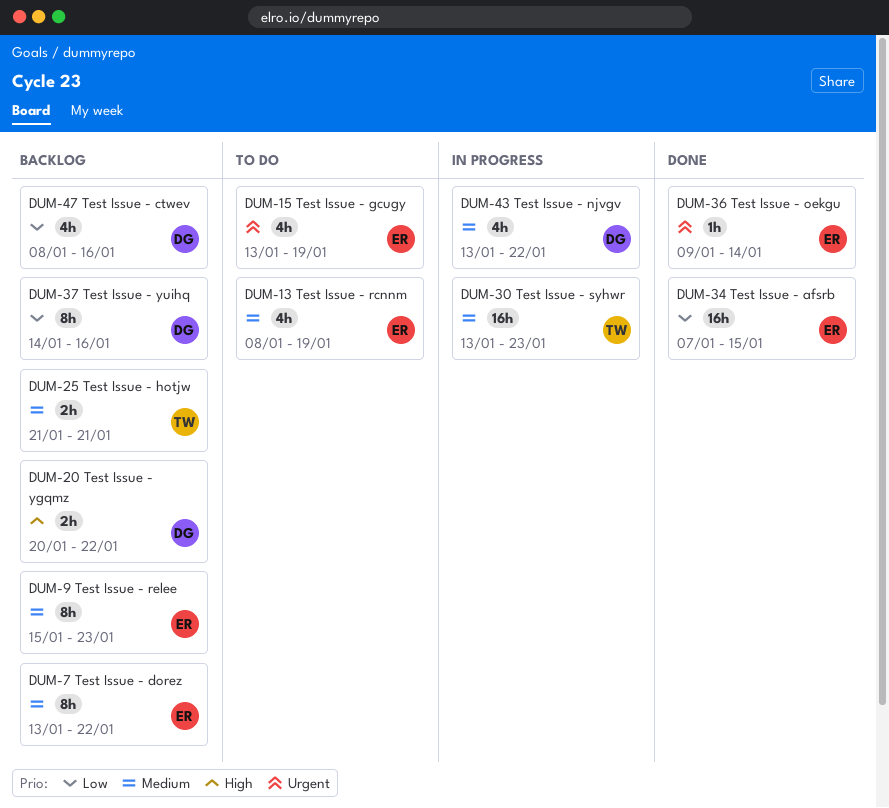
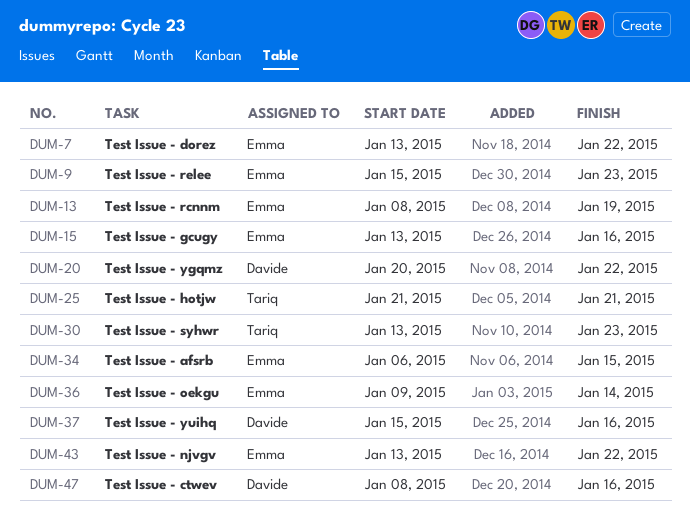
DUM-15, due: Jan 19 -> Jan 16
DUM-34, start: Jan 7 -> Jan 6
DUM-37, start: Jan 14 -> Jan 15
DUM-43, owner: Davide -> Emma

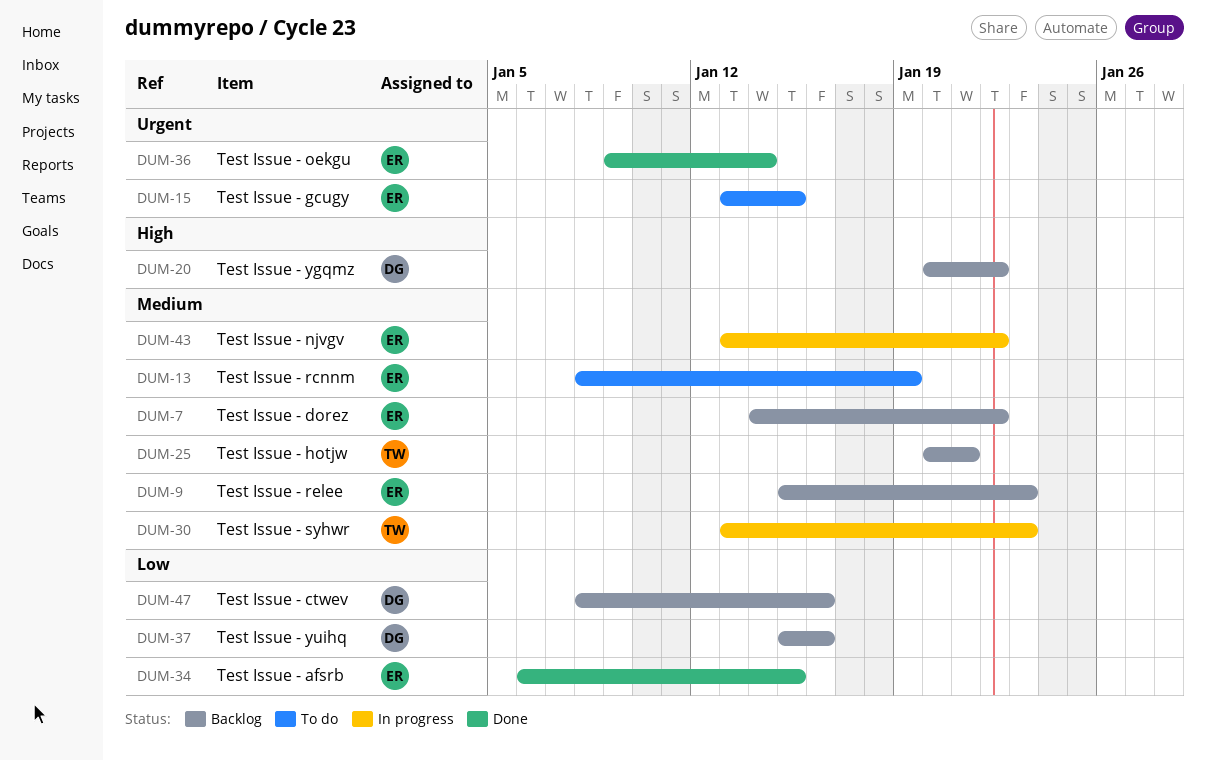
DUM-7, start: Jan 13 -> Jan 14
DUM-15, due: Jan 16 -> Jan 15
DUM-25, start: Jan 21 -> Jan 20

